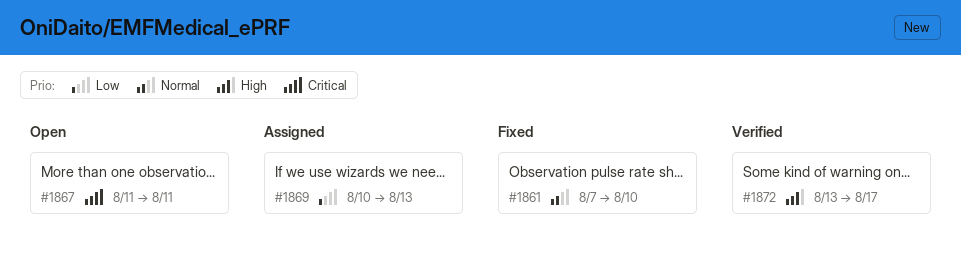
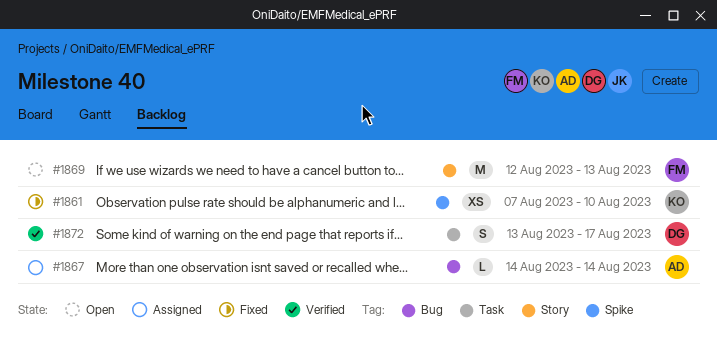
#1867, status: Open -> Assigned
#1867, start: Aug 11 -> Aug 14
#1867, due: Aug 11 -> Aug 14
#1869, status: Assigned -> Open
#1869, start: Aug 10 -> Aug 12

